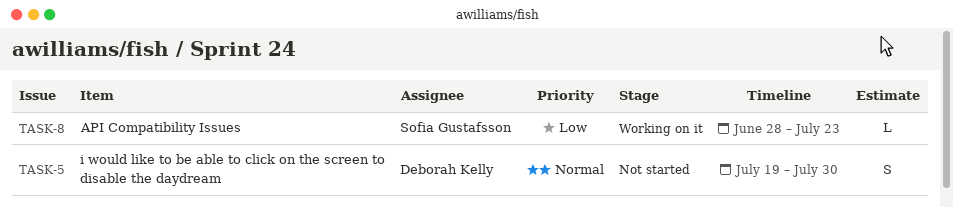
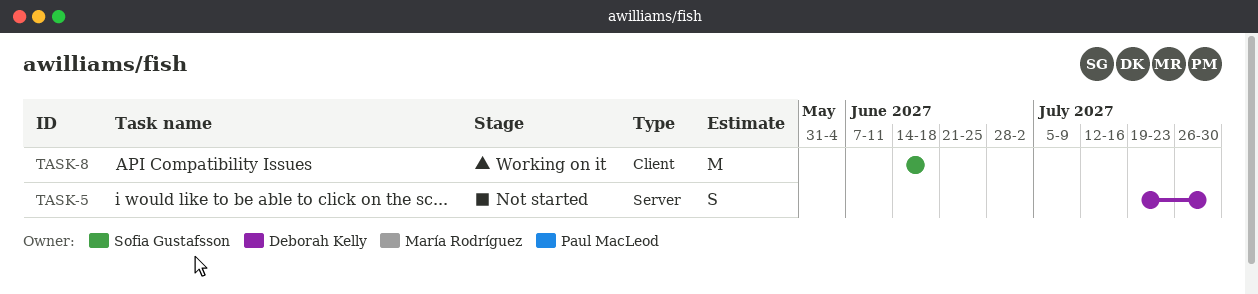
TASK-8, estimate: L -> M
TASK-8, start: Jun 28 -> Jun 14
TASK-8, due: Jul 23 -> Jun 18

